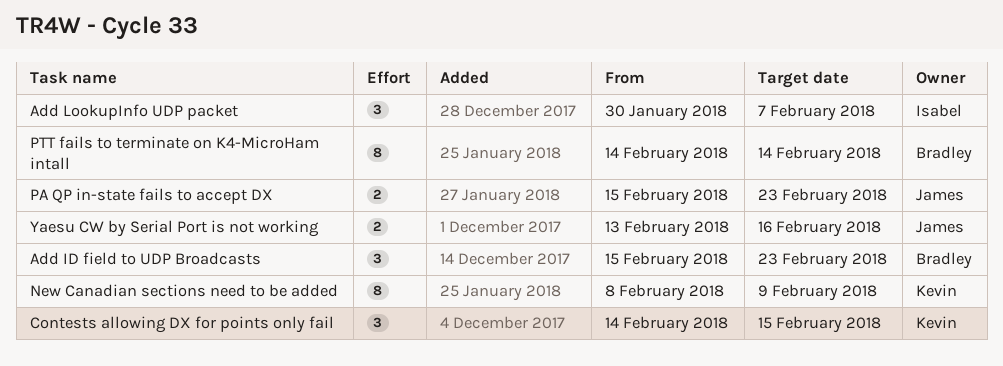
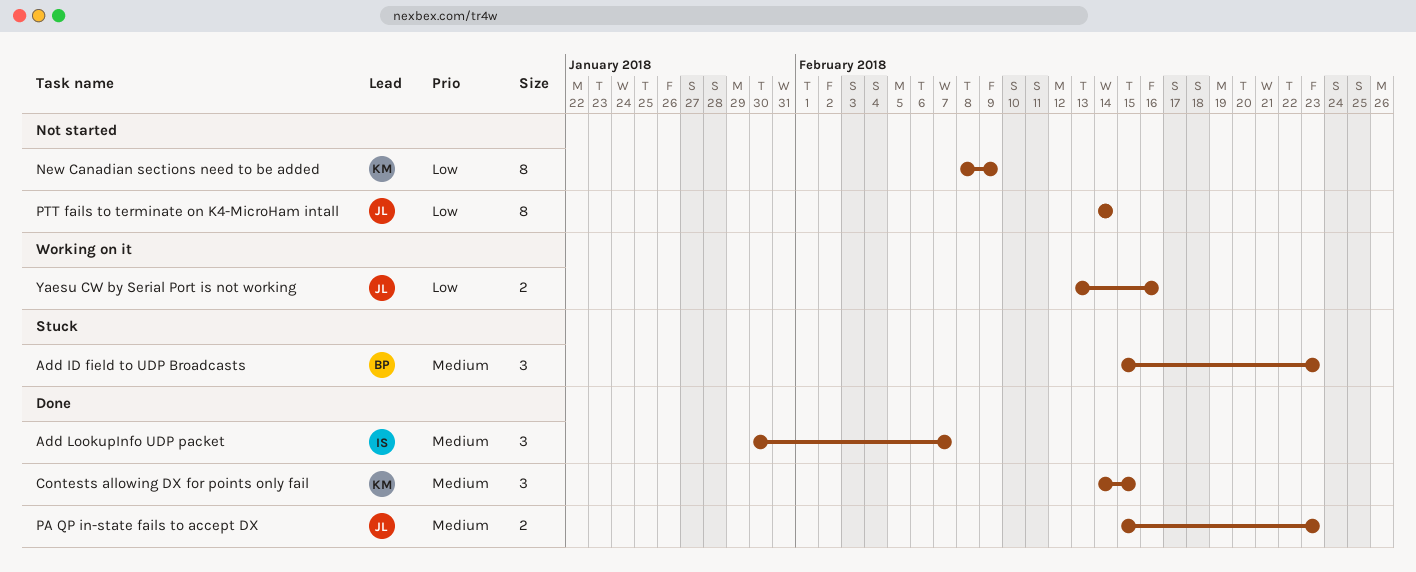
PTT fails to terminate on K4-MicroHam intall, owner: Bradley -> James

